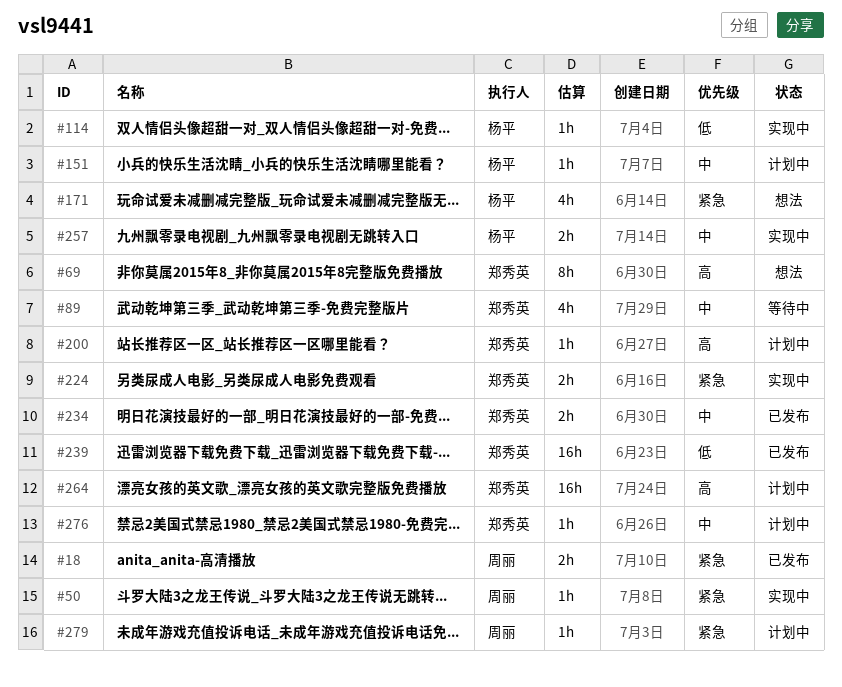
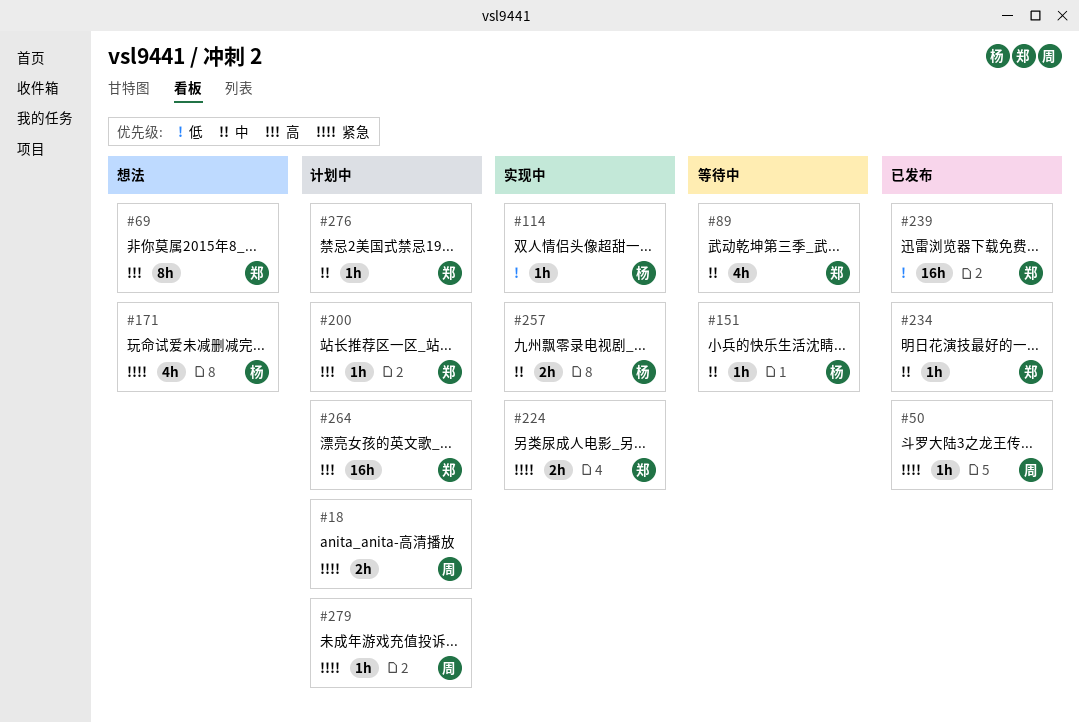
#18, status: 已发布 -> 计划中
#50, status: 实现中 -> 已发布
#151, status: 计划中 -> 等待中
#234, estimate: 2h -> 1h

